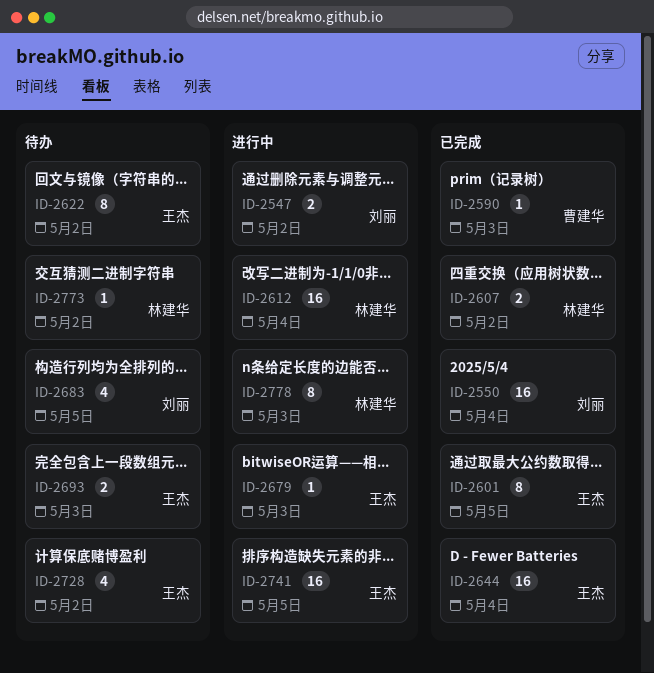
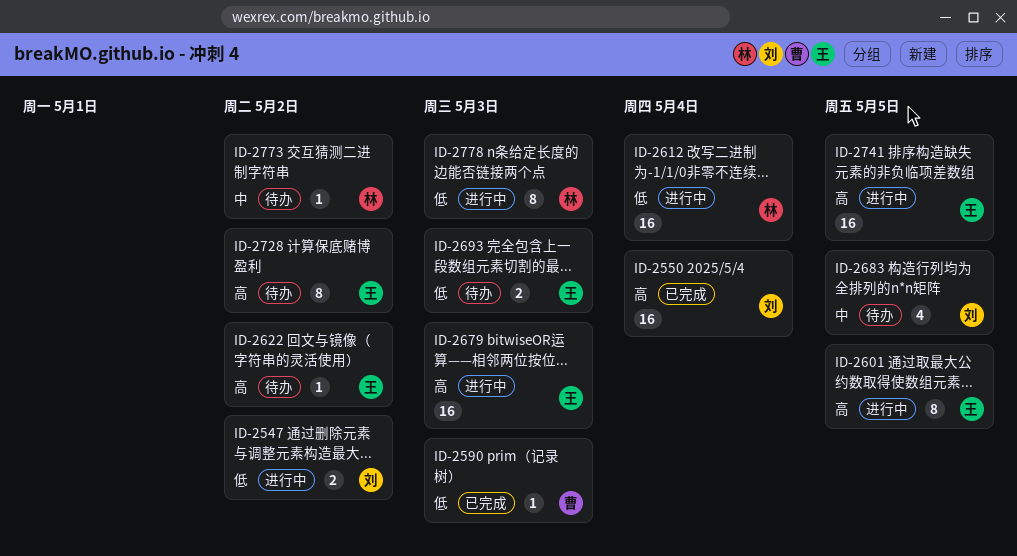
ID-2601, status: 已完成 -> 进行中
ID-2607: present -> none
ID-2622, estimate: 8 -> 1
ID-2644: present -> none
ID-2679, estimate: 1 -> 16
ID-2728, estimate: 4 -> 8

